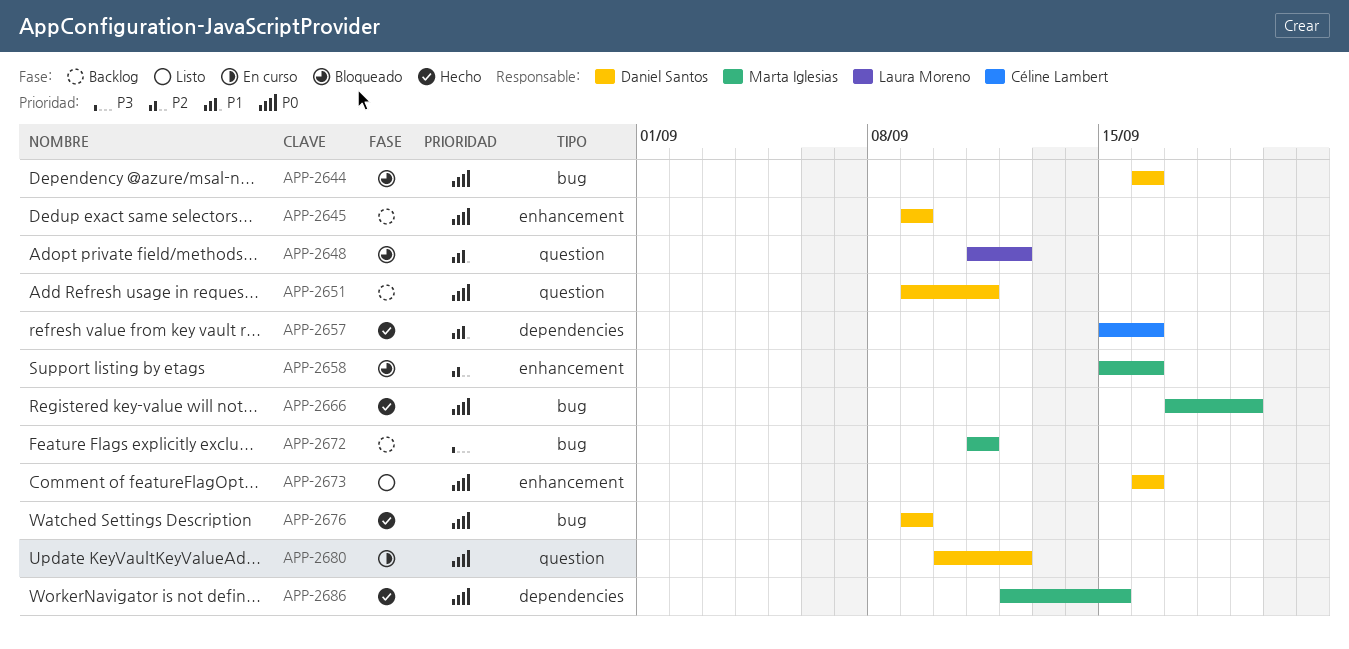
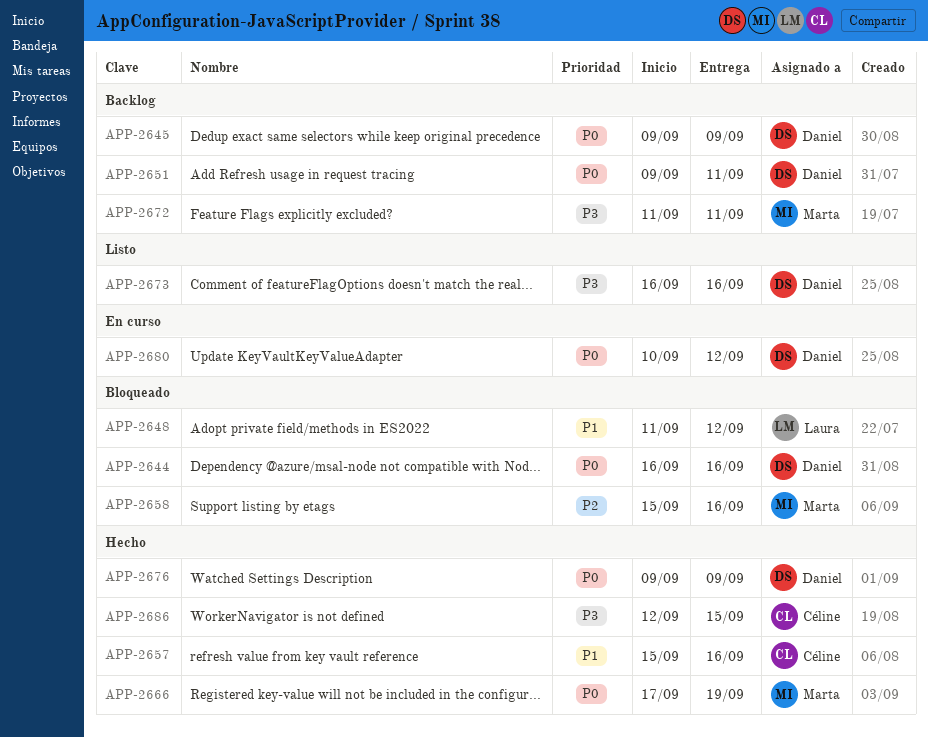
APP-2673, priority: P0 -> P3
APP-2686, owner: Marta Iglesias -> Céline Lambert
APP-2686, priority: P0 -> P3

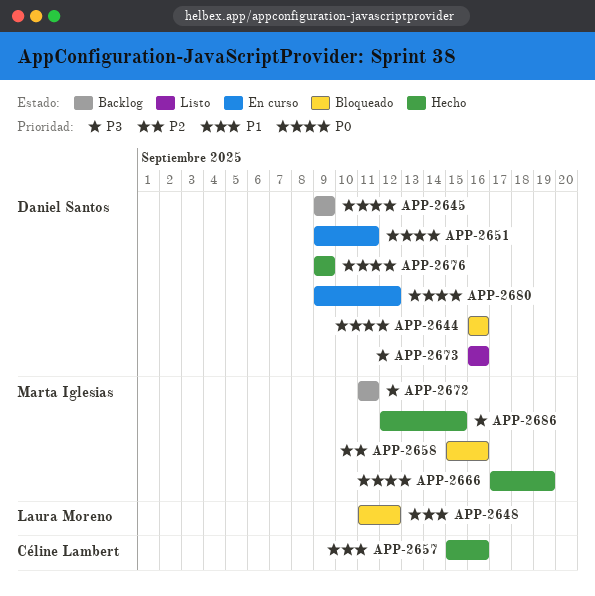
APP-2651, status: Backlog -> En curso
APP-2680, start: Sep 10 -> Sep 9
APP-2686, owner: Céline Lambert -> Marta Iglesias

